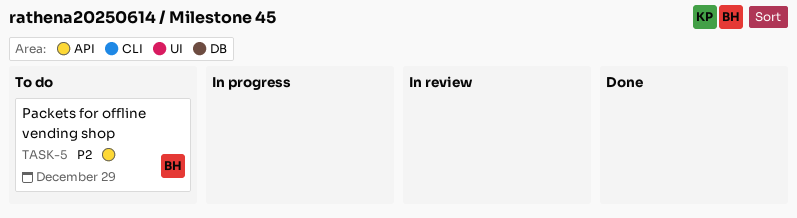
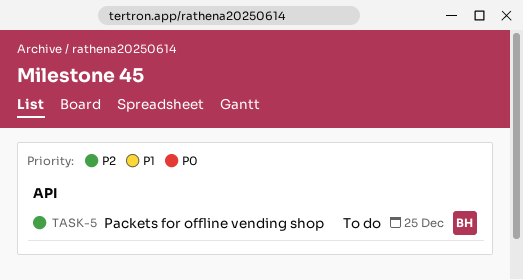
TASK-5, due: Dec 29 -> Dec 25

